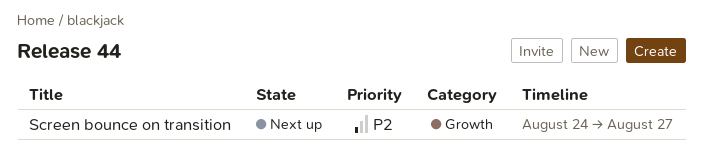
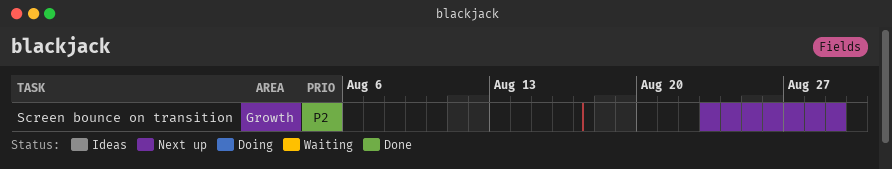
Screen bounce on transition, start: Aug 24 -> Aug 23
Screen bounce on transition, due: Aug 27 -> Aug 29

